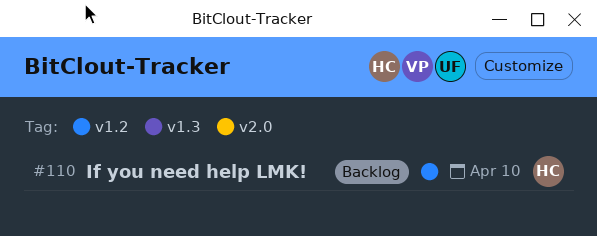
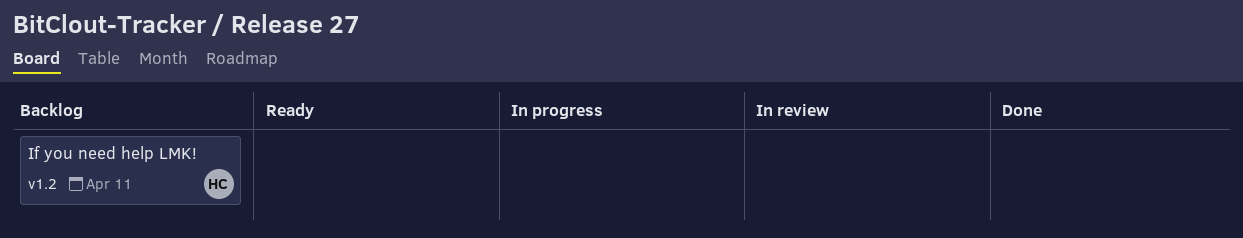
If you need help LMK!, due: Apr 10 -> Apr 11

